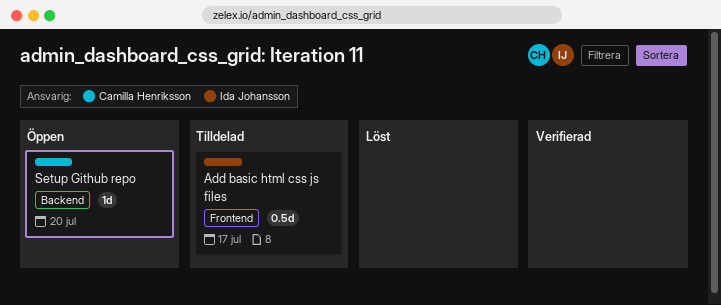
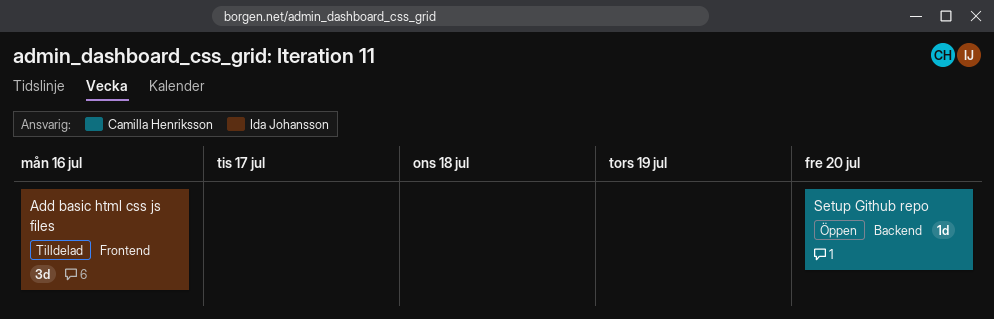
Add basic html css js files, estimate: 0.5d -> 3d
Add basic html css js files, due: Jul 17 -> Jul 16

